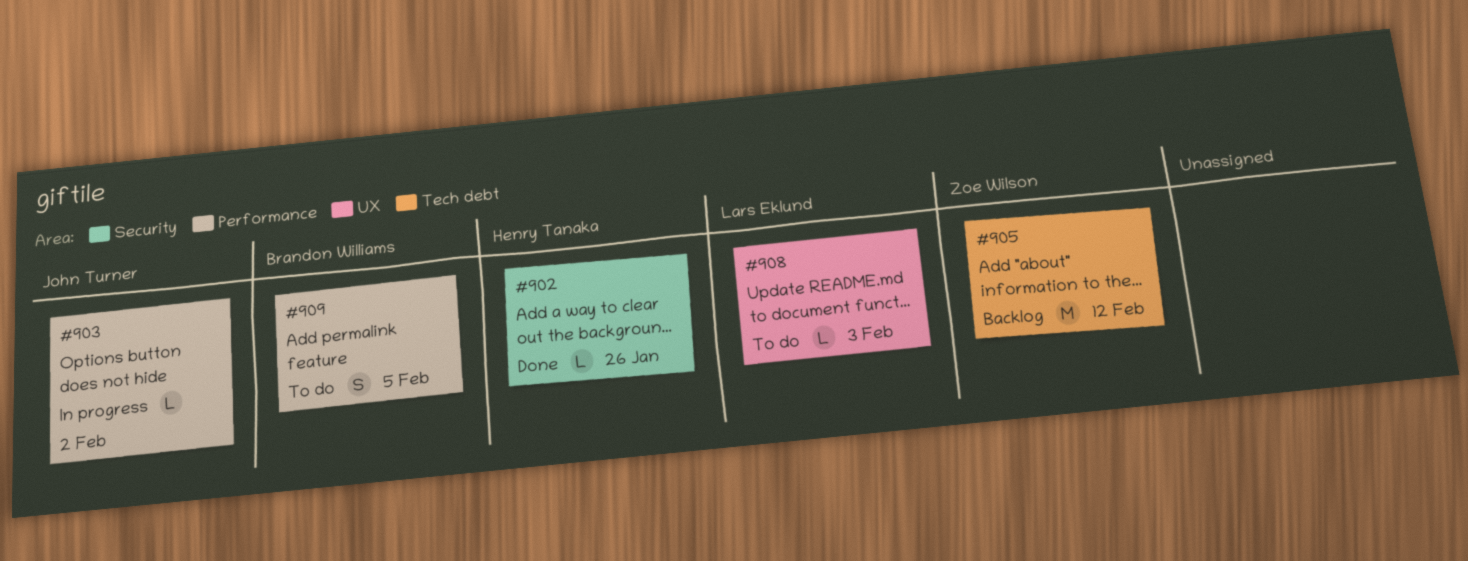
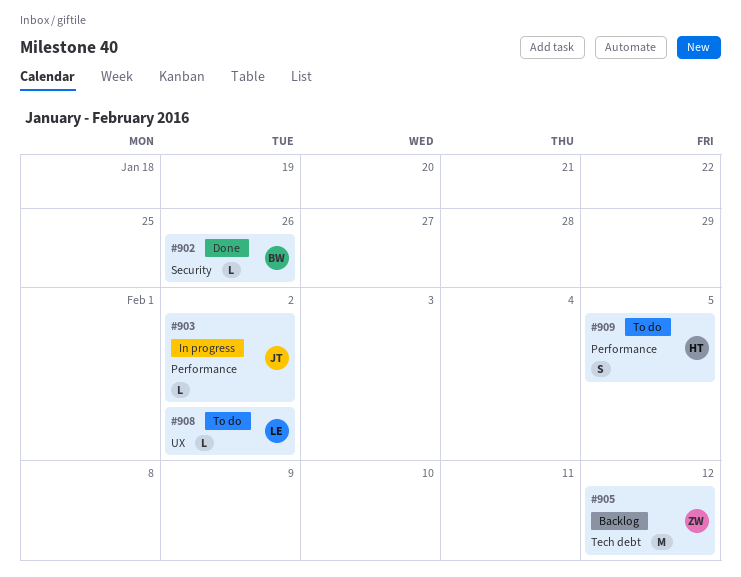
#902, owner: Henry Tanaka -> Brandon Williams
#908, due: Feb 3 -> Feb 2
#909, owner: Brandon Williams -> Henry Tanaka

